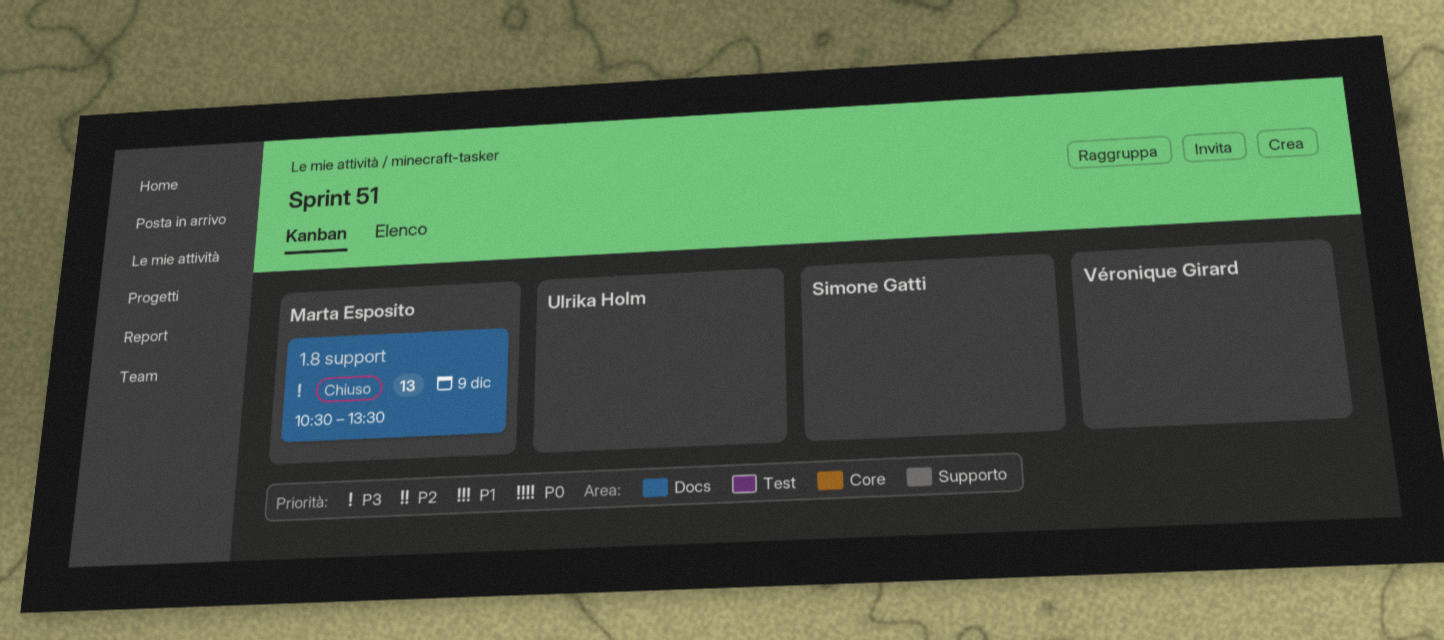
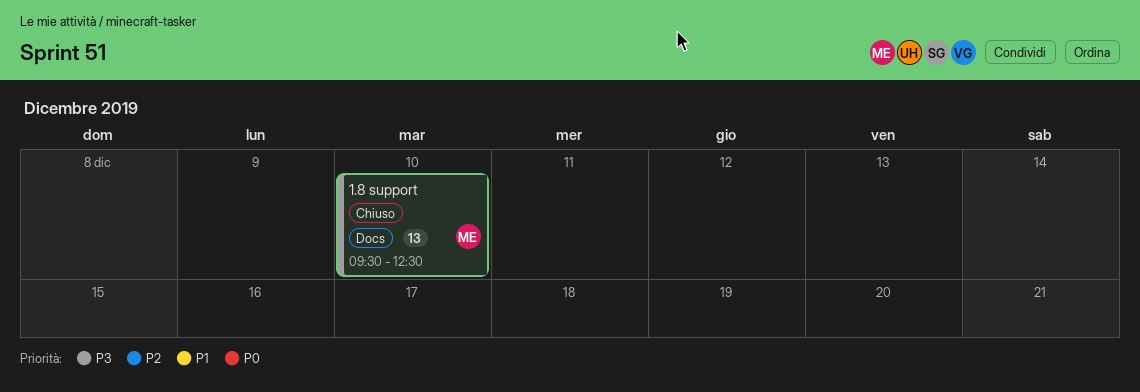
1.8 support, day: Dec 9 -> Dec 10
1.8 support, begins: 10:30 -> 09:30
1.8 support, ends: 13:30 -> 12:30

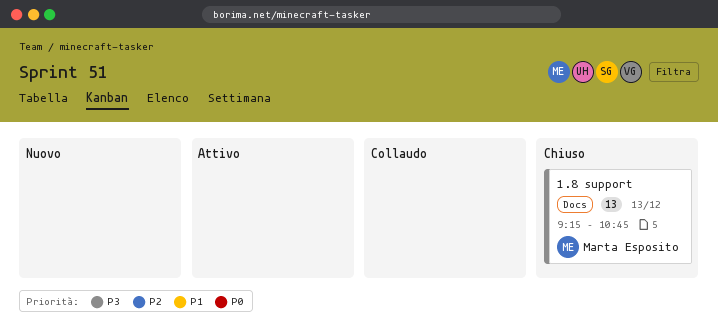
1.8 support, day: Dec 10 -> Dec 13
1.8 support, begins: 09:30 -> 09:15
1.8 support, ends: 12:30 -> 10:45

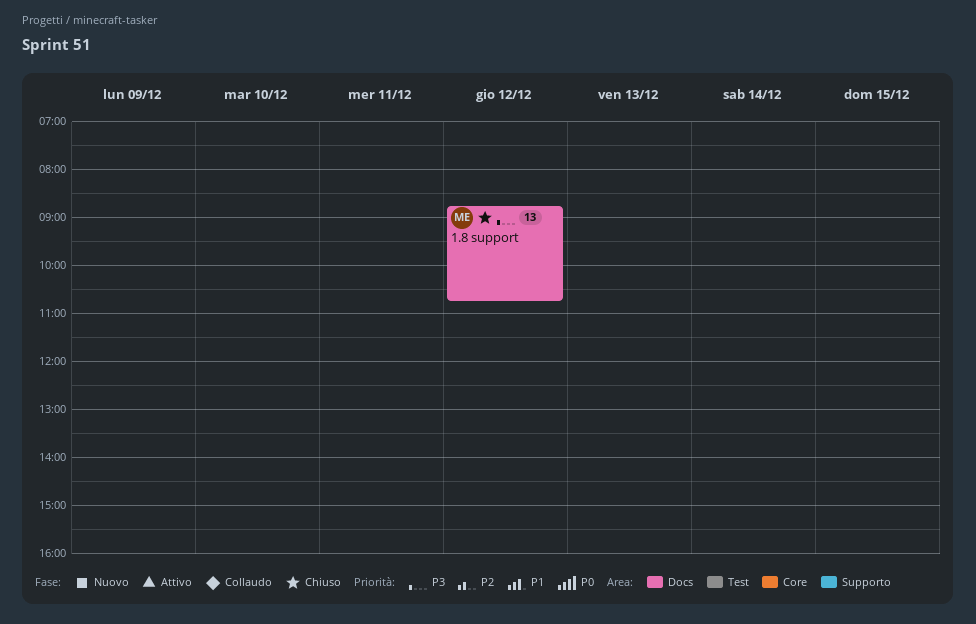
1.8 support, day: Dec 13 -> Dec 12
1.8 support, begins: 09:15 -> 08:45

